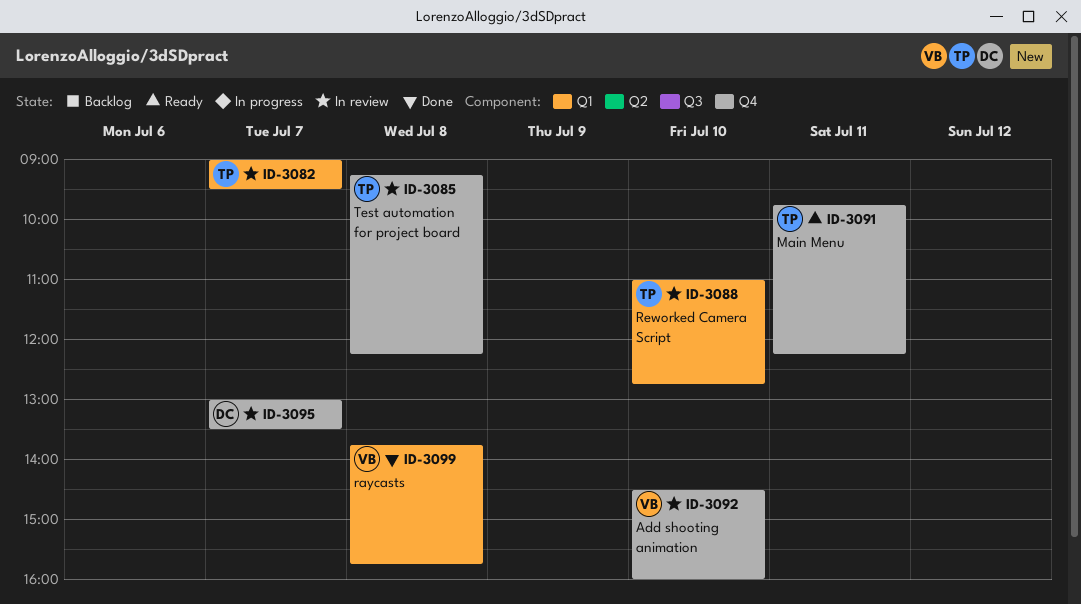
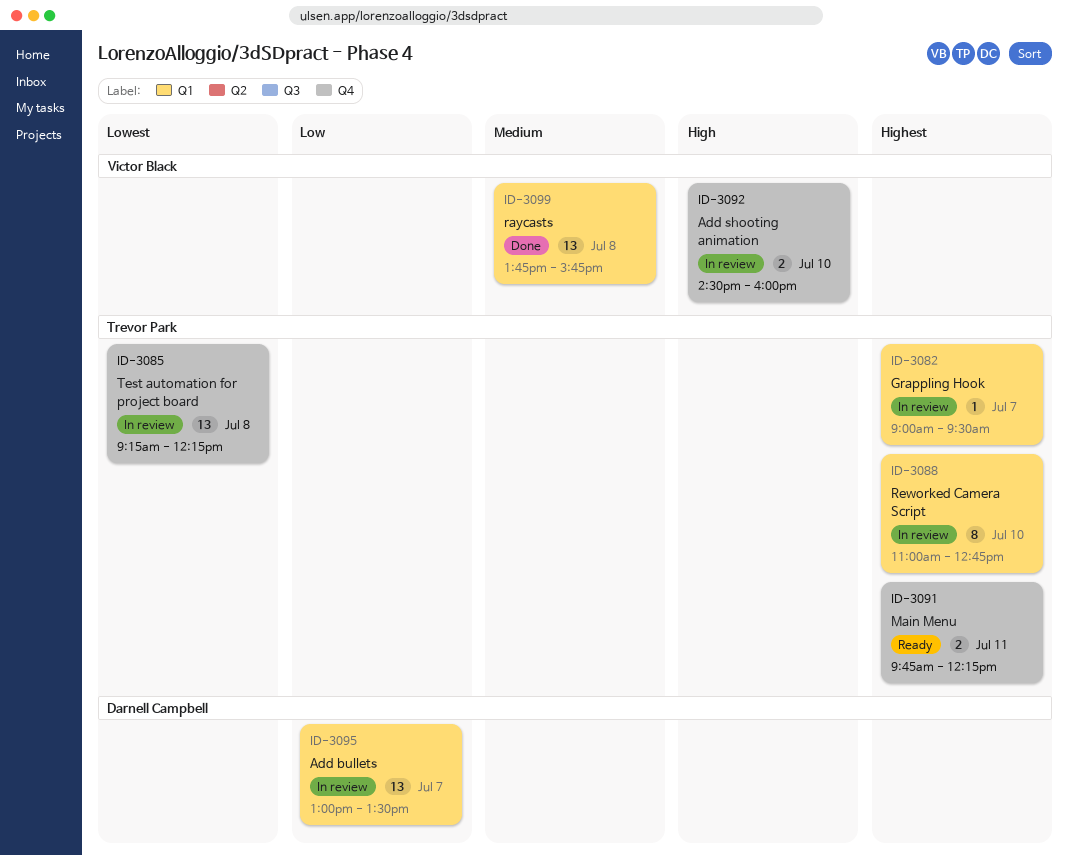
ID-3095, label: Q4 -> Q1

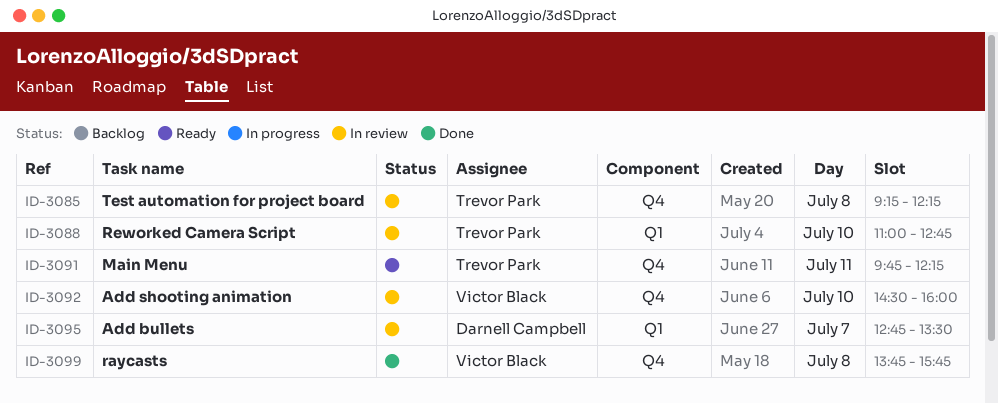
ID-3082: present -> none
ID-3095, begins: 13:00 -> 12:45
ID-3099, label: Q1 -> Q4

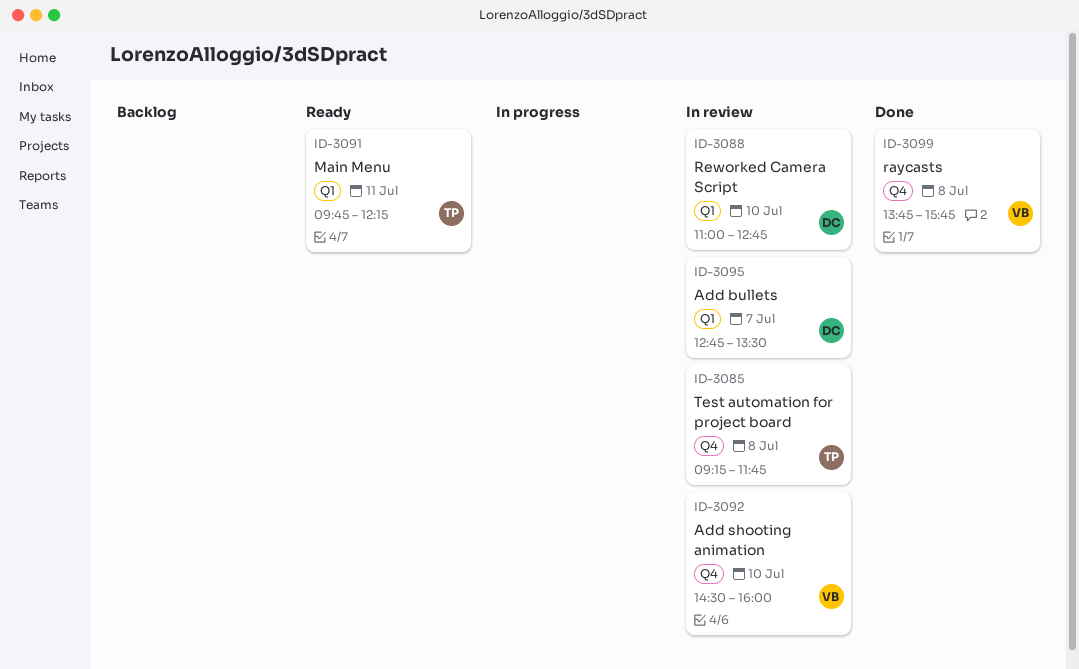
ID-3085, ends: 12:15 -> 11:45
ID-3088, owner: Trevor Park -> Darnell Campbell
ID-3091, label: Q4 -> Q1

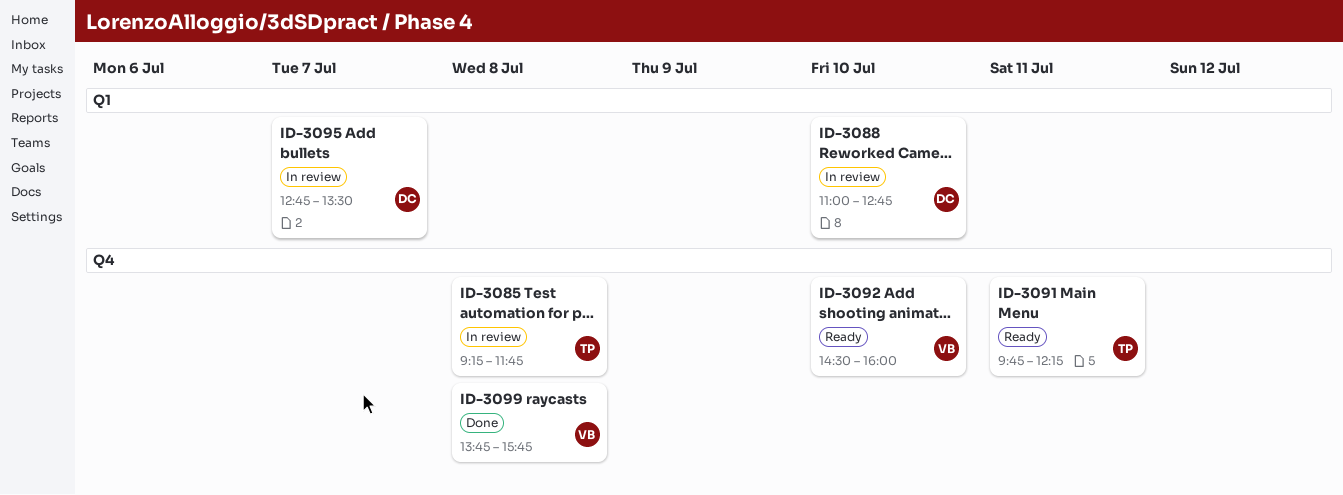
ID-3091, label: Q1 -> Q4
ID-3092, status: In review -> Ready

